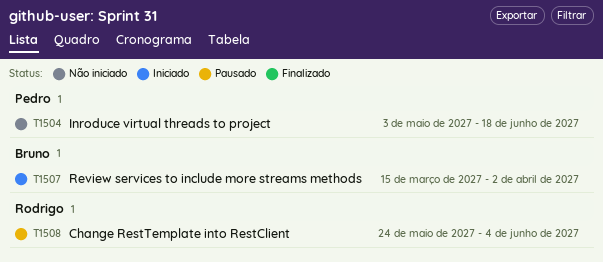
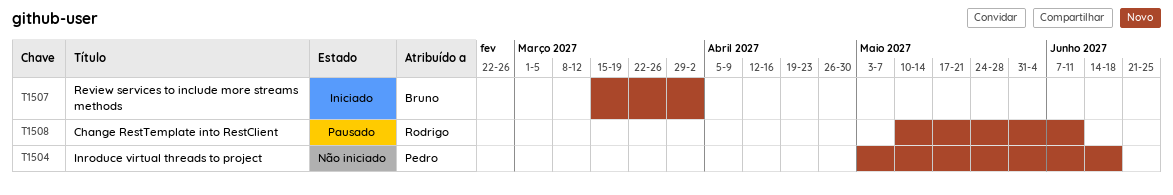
T1508, start: May 24 -> May 10
T1508, due: Jun 4 -> Jun 11

